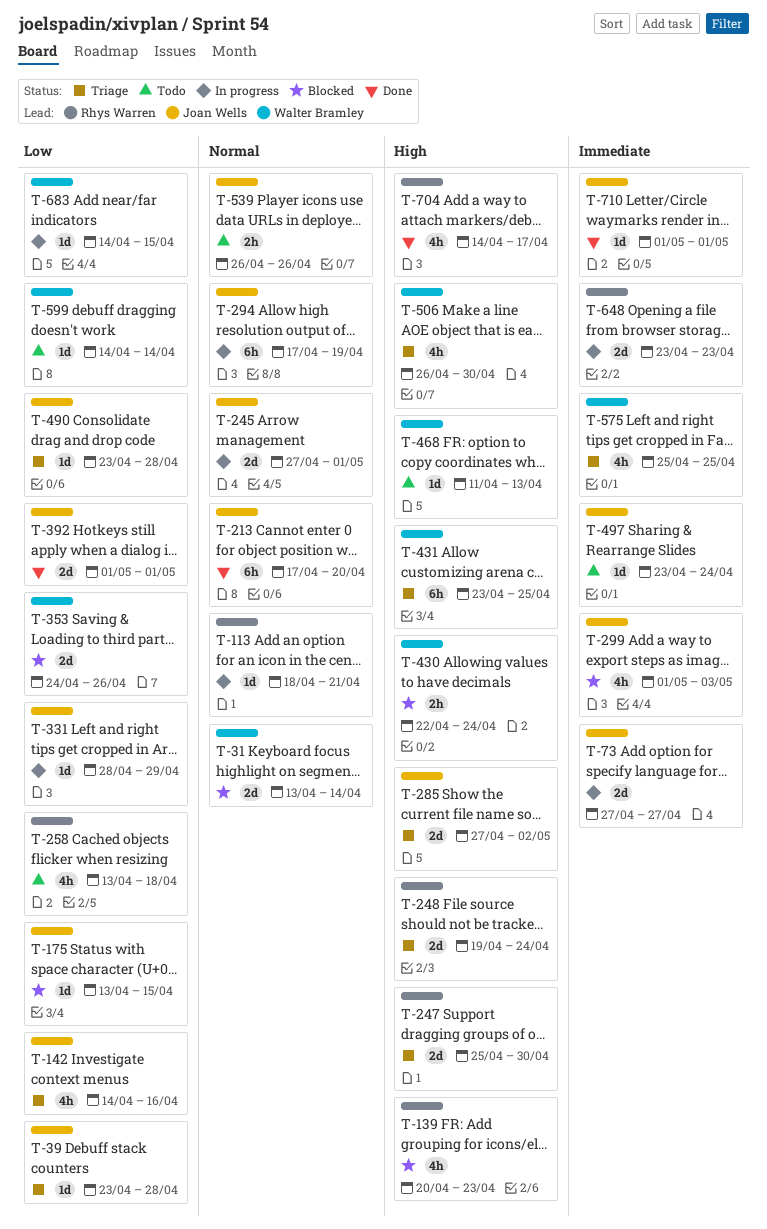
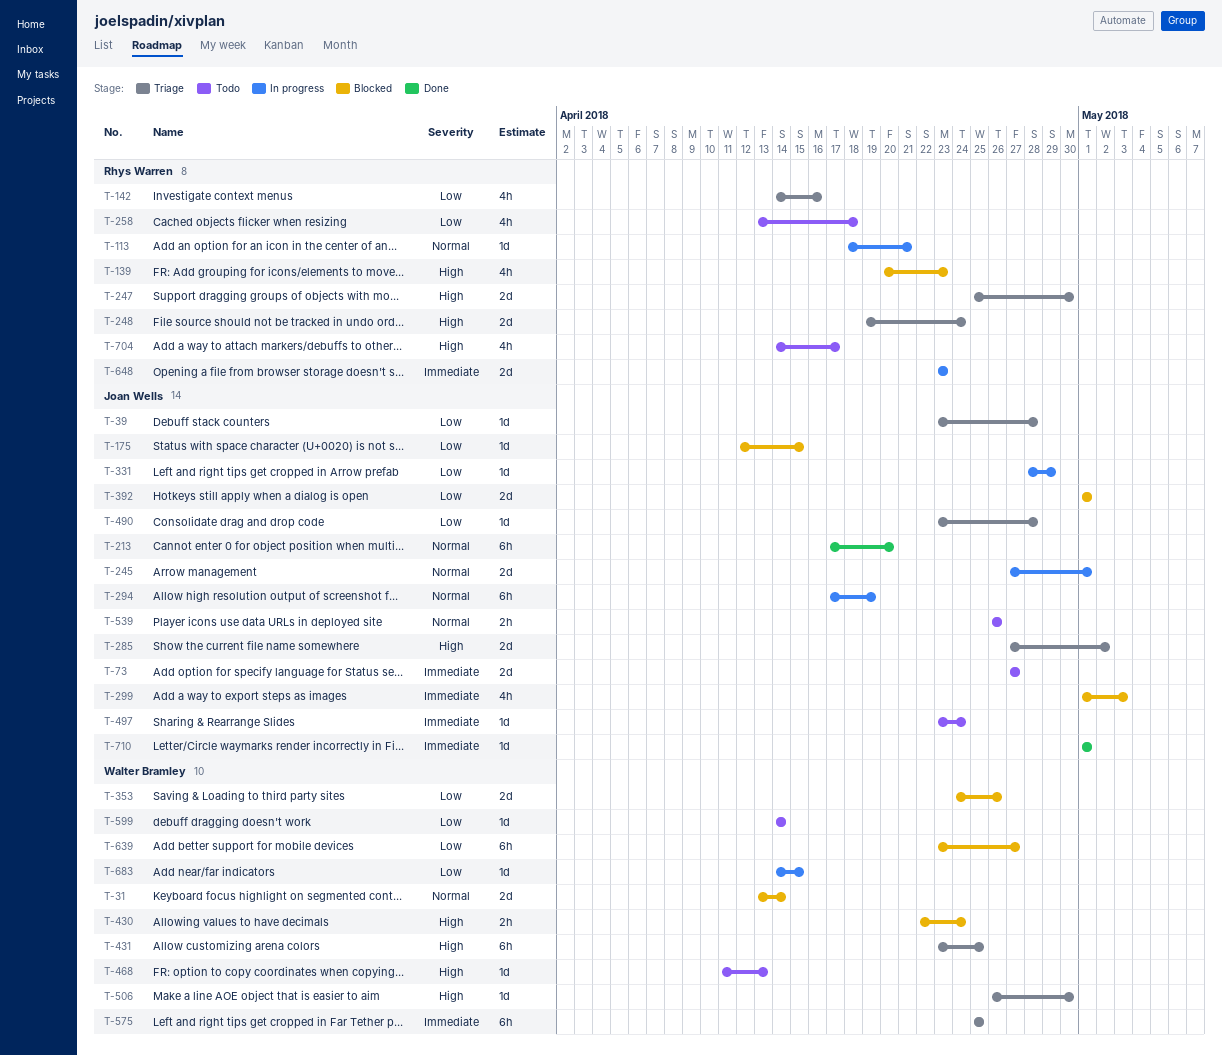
T-73, status: In progress -> Todo
T-142, owner: Joan Wells -> Rhys Warren
T-175, start: Apr 13 -> Apr 12
T-392, status: Done -> Blocked
T-506, estimate: 4h -> 1d
T-575, estimate: 4h -> 6h
T-639: none -> present
T-704, status: Done -> Todo

